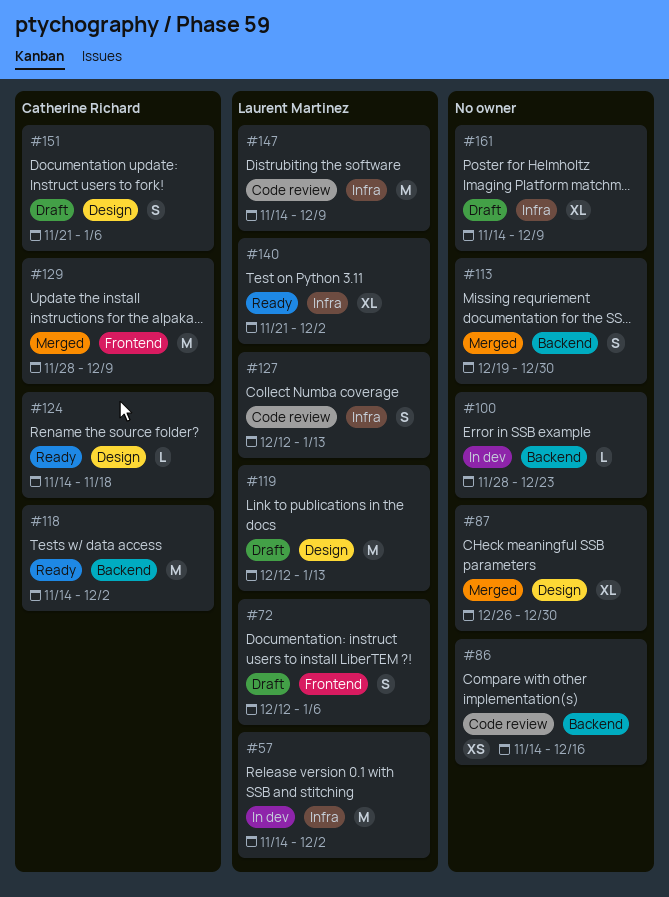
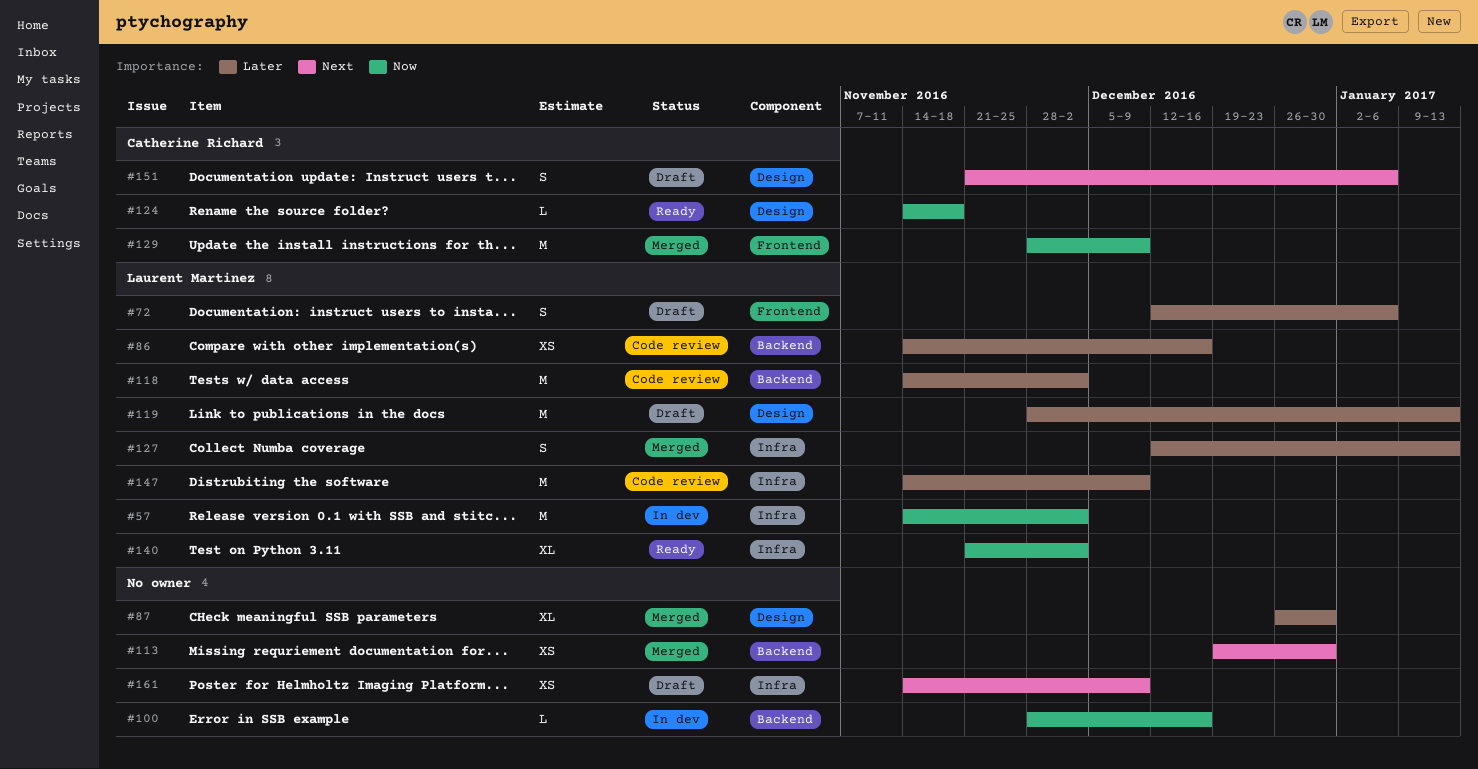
#86, owner: none -> Laurent Martinez
#100, due: Dec 23 -> Dec 16
#113, estimate: S -> XS
#118, status: Ready -> Code review
#118, owner: Catherine Richard -> Laurent Martinez
#119, start: Dec 12 -> Nov 28
#127, status: Code review -> Merged
#161, estimate: XL -> XS

